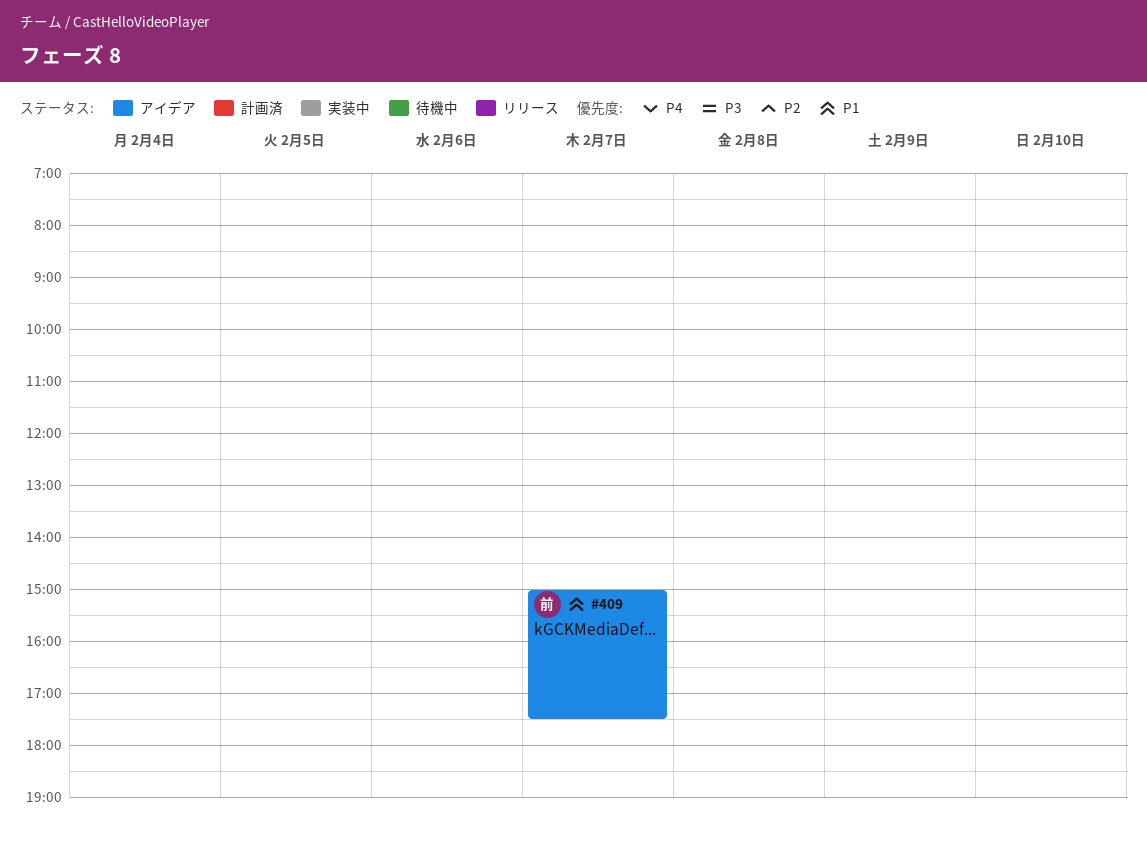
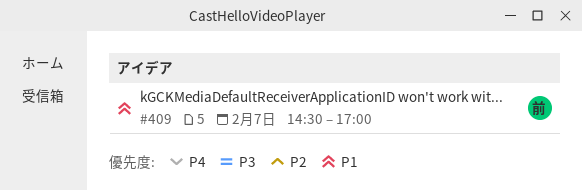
#409, begins: 15:00 -> 14:30
#409, ends: 17:30 -> 17:00

